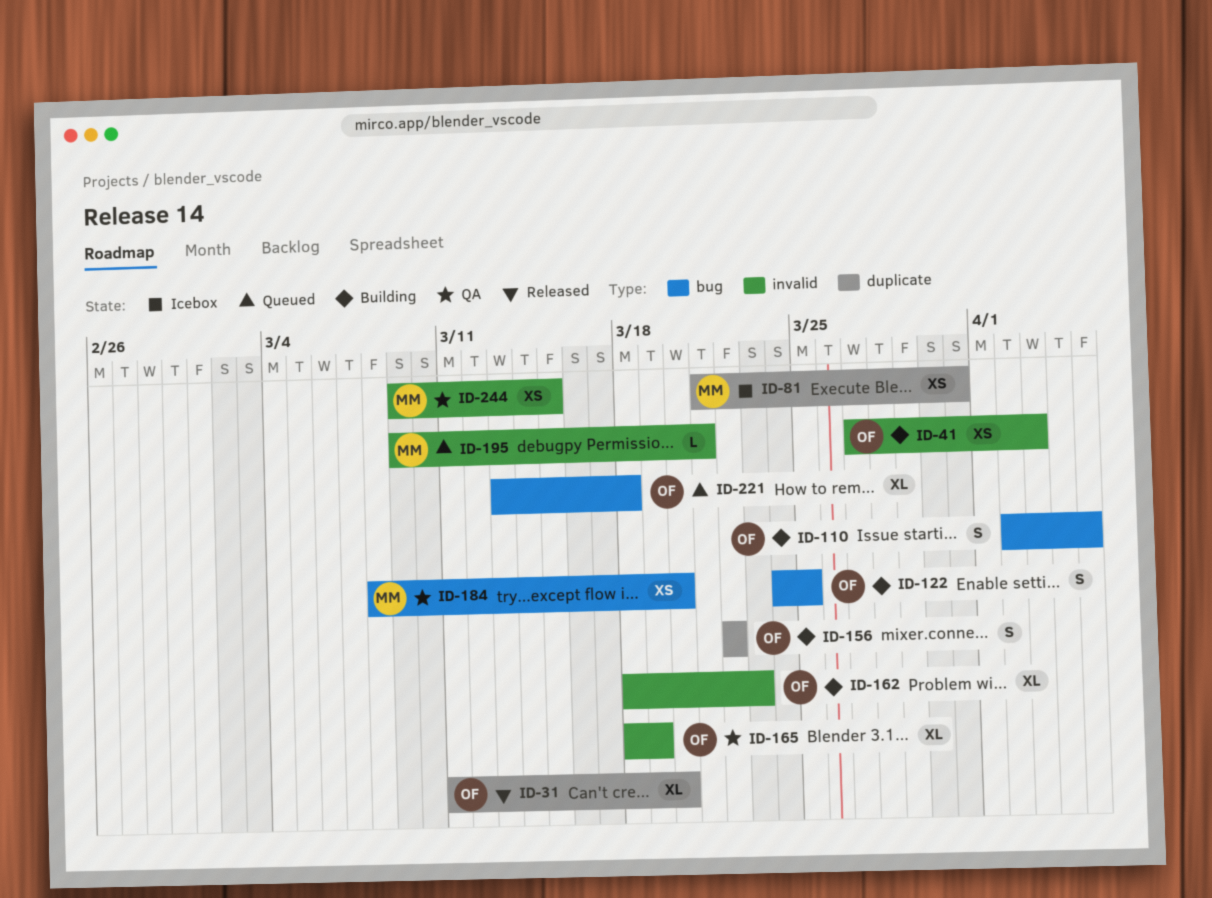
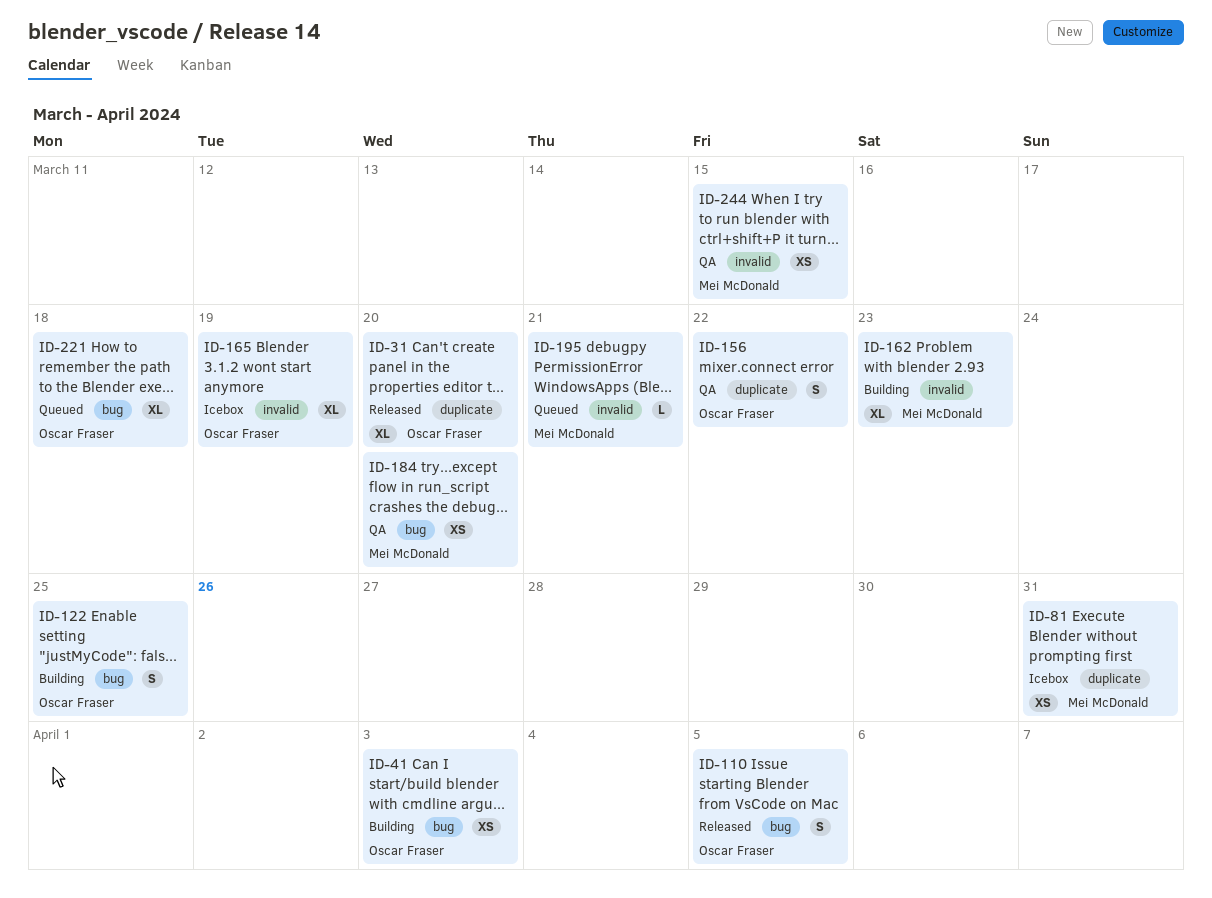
ID-41, label: invalid -> bug
ID-110, status: Building -> Released
ID-156, status: Building -> QA
ID-162, owner: Oscar Fraser -> Mei McDonald
ID-165, status: QA -> Icebox

